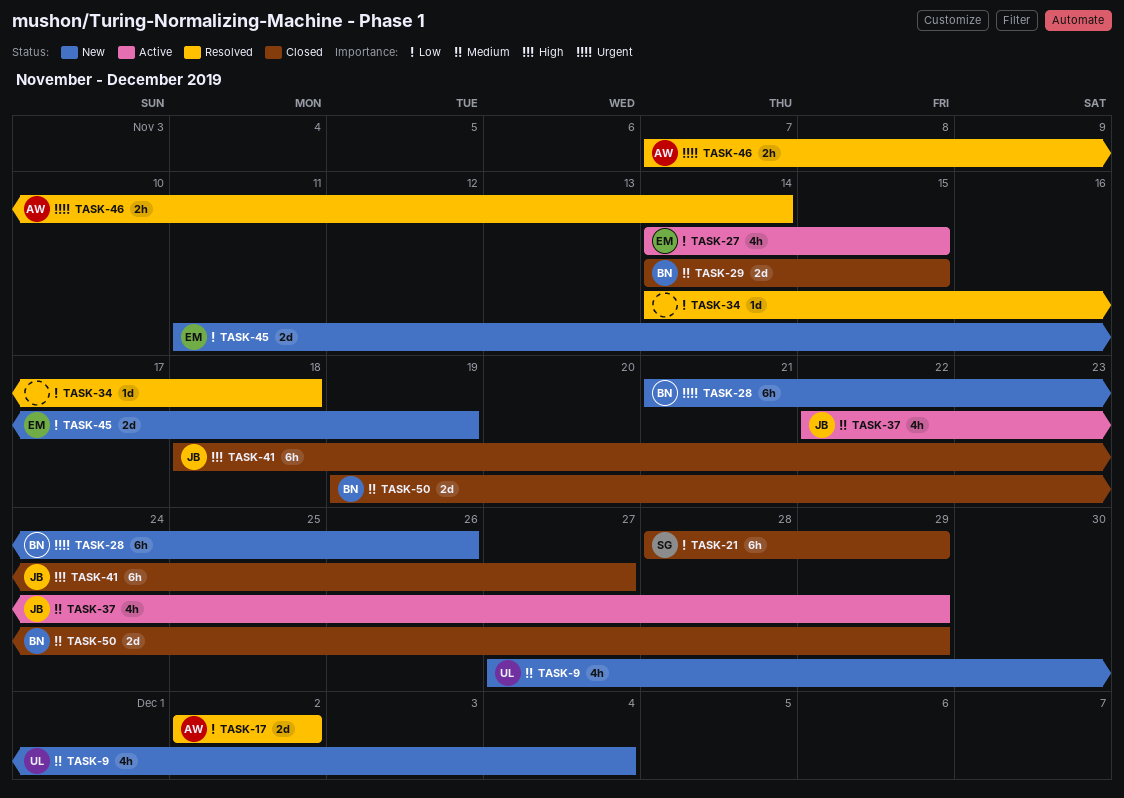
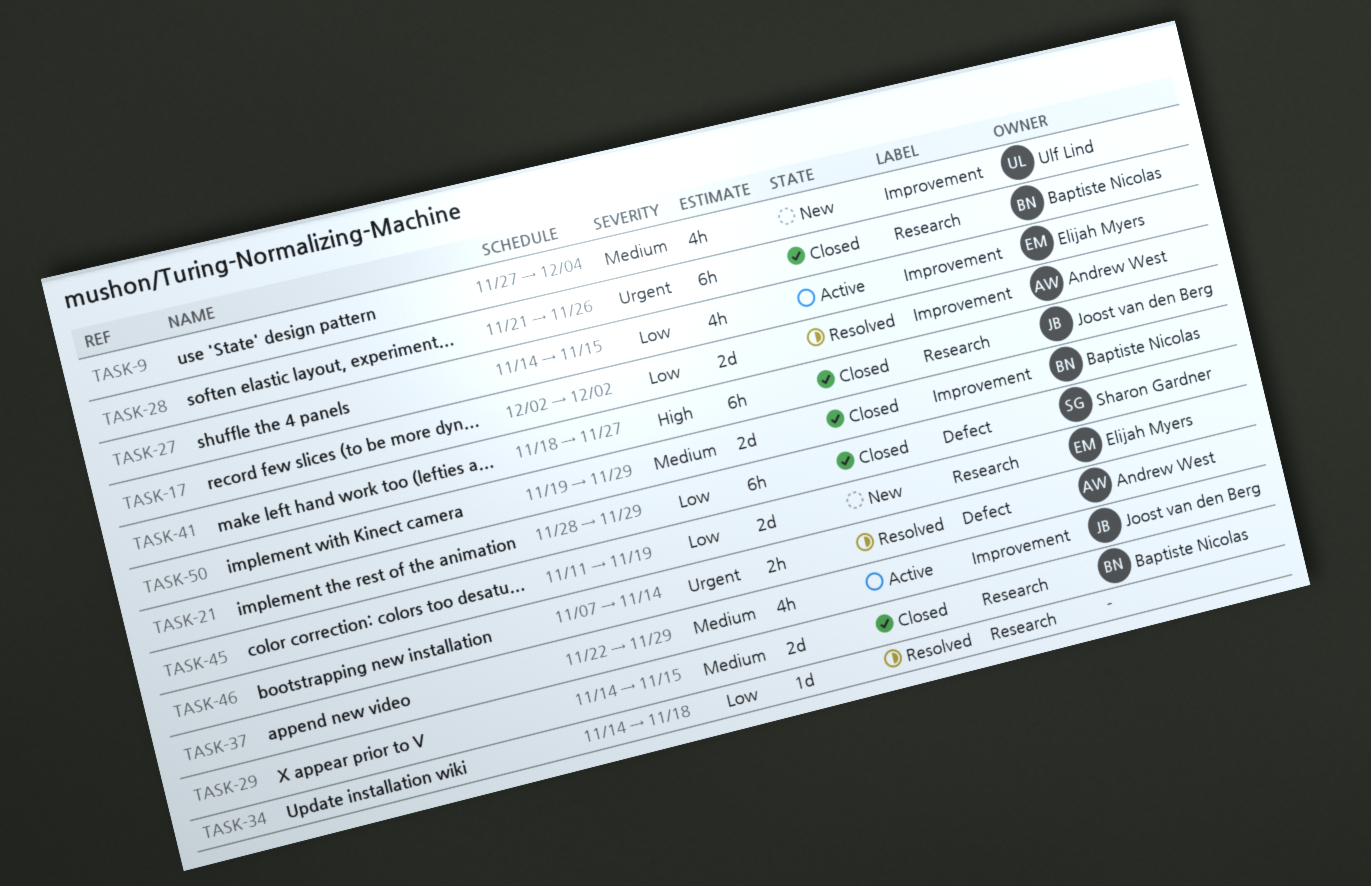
TASK-28, status: New -> Closed

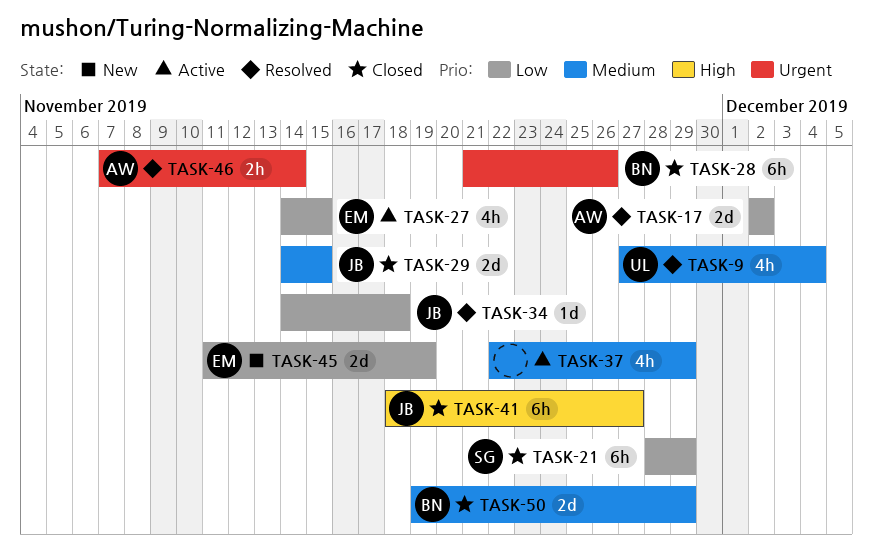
TASK-9, status: New -> Resolved
TASK-29, owner: Baptiste Nicolas -> Joost van den Berg
TASK-34, owner: none -> Joost van den Berg
TASK-37, owner: Joost van den Berg -> none

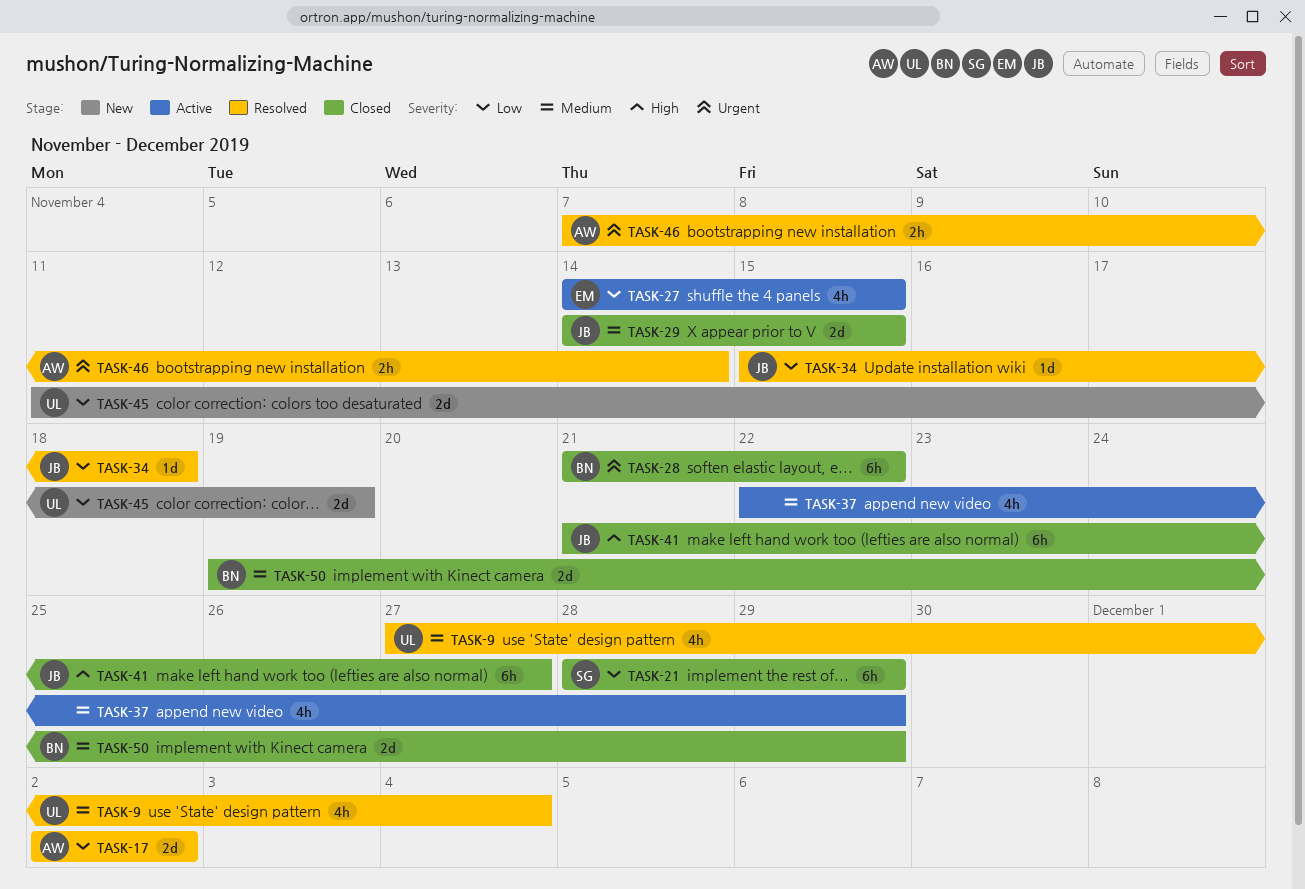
TASK-28, due: Nov 26 -> Nov 22
TASK-34, start: Nov 14 -> Nov 15
TASK-41, start: Nov 18 -> Nov 21
TASK-45, owner: EM -> UL

